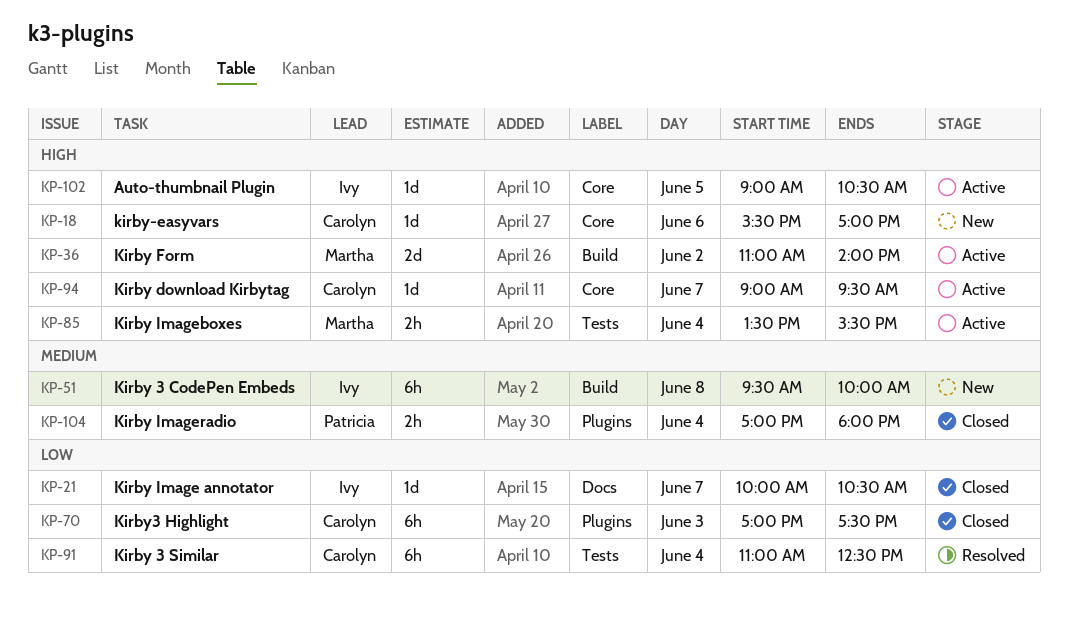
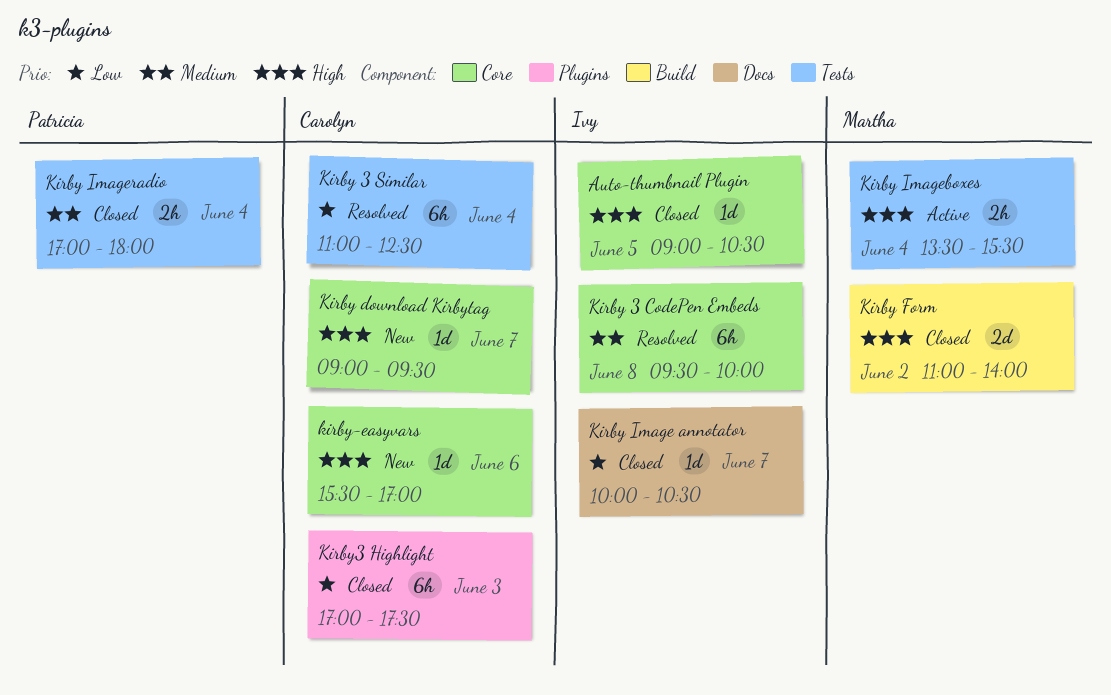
Auto-thumbnail Plugin, status: Active -> Closed
Kirby 3 CodePen Embeds, status: New -> Resolved
Kirby 3 CodePen Embeds, label: Build -> Core
Kirby download Kirbytag, status: Active -> New
Kirby Form, status: Active -> Closed
Kirby Imageradio, label: Plugins -> Tests

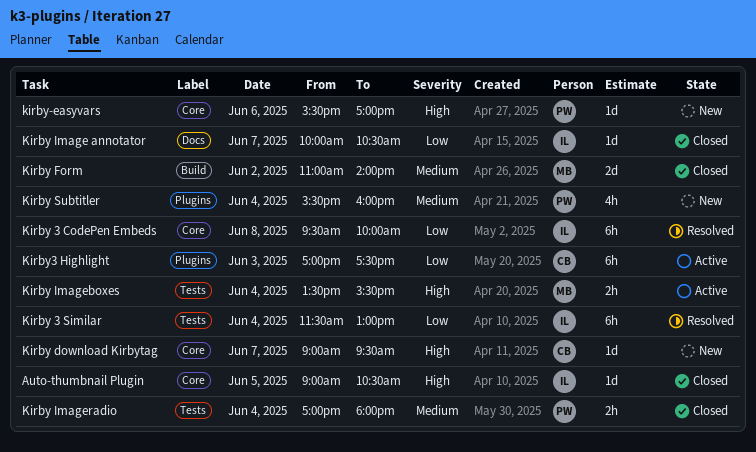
Kirby 3 CodePen Embeds, priority: Medium -> Low
Kirby 3 Similar, owner: Carolyn -> Ivy
Kirby 3 Similar, begins: 11:00 -> 11:30
Kirby 3 Similar, ends: 12:30 -> 13:00
Kirby Form, priority: High -> Medium
Kirby Subtitler: none -> present
kirby-easyvars, owner: Carolyn -> Patricia
Kirby3 Highlight, status: Closed -> Active

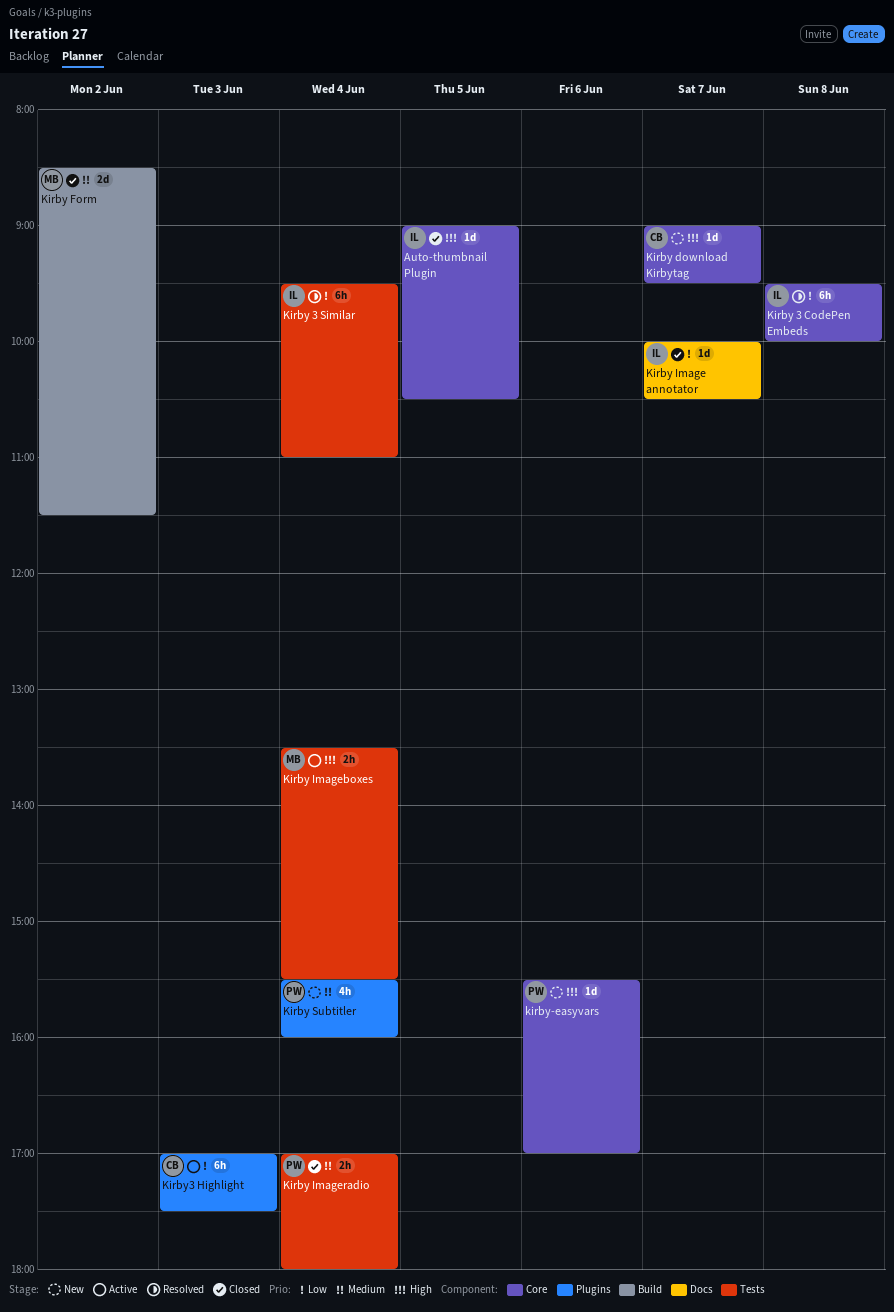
Kirby 3 Similar, begins: 11:30 -> 09:30
Kirby 3 Similar, ends: 13:00 -> 11:00
Kirby Form, begins: 11:00 -> 08:30
Kirby Form, ends: 14:00 -> 11:30

